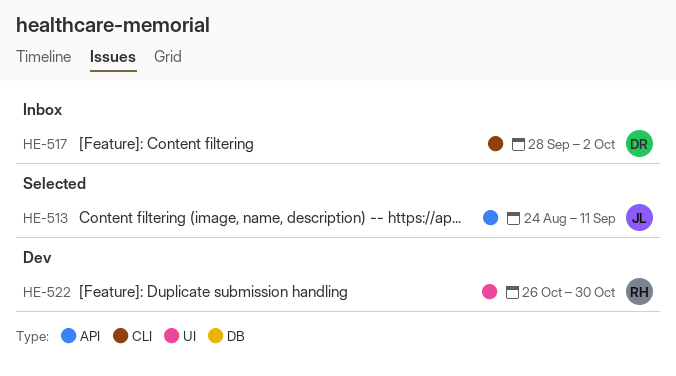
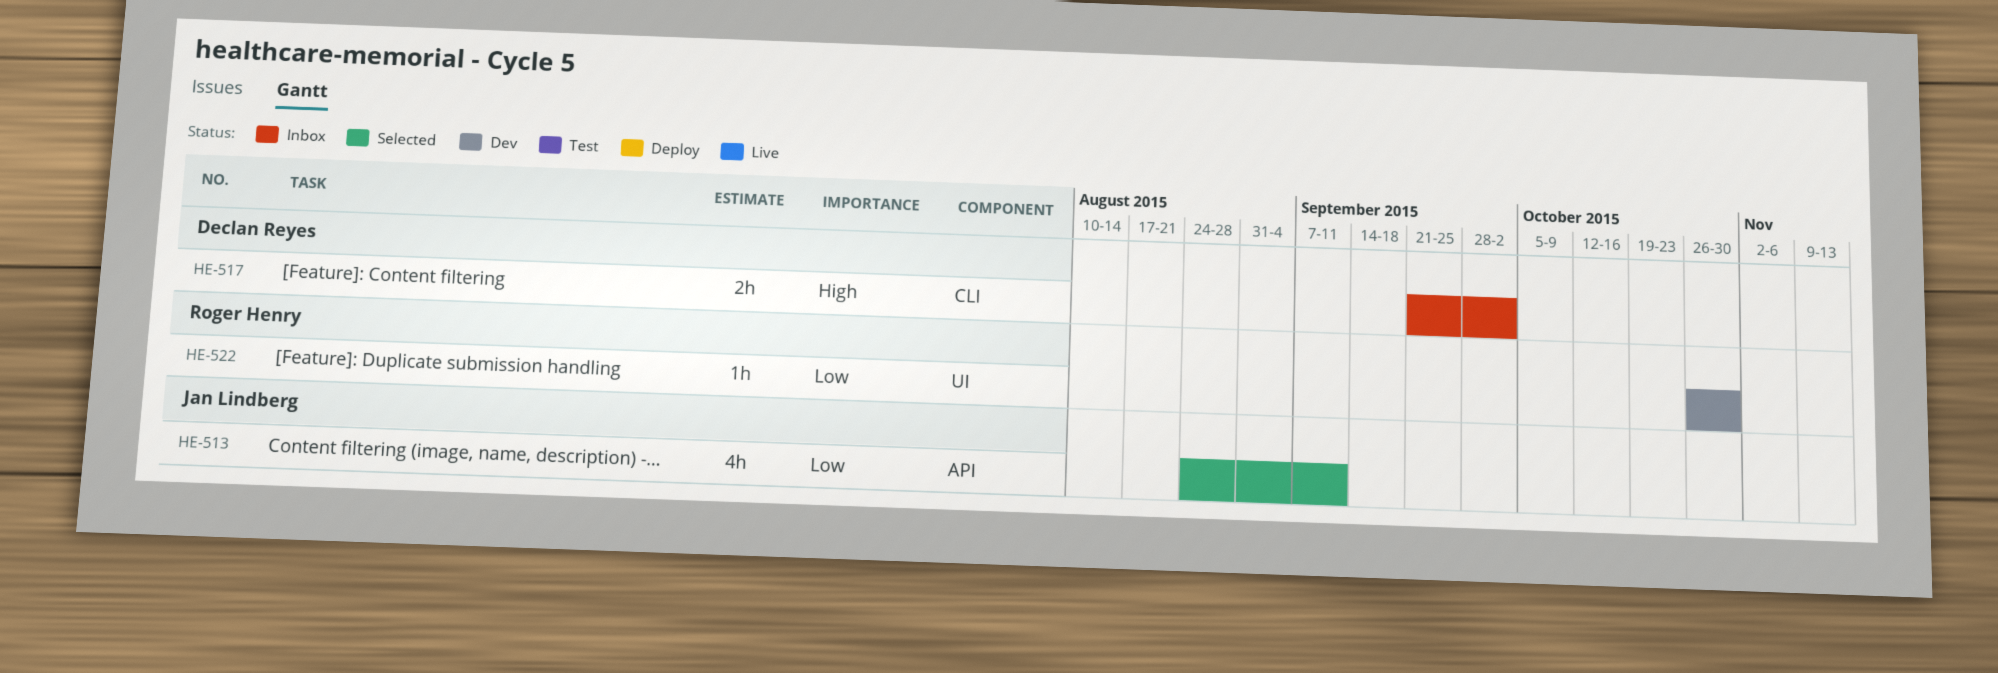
HE-517, start: Sep 28 -> Sep 21

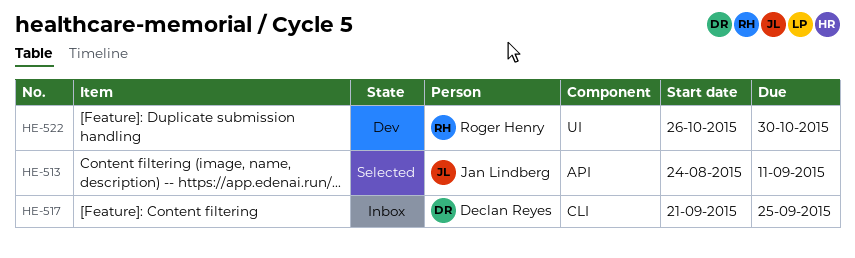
HE-517, due: Oct 2 -> Sep 25

